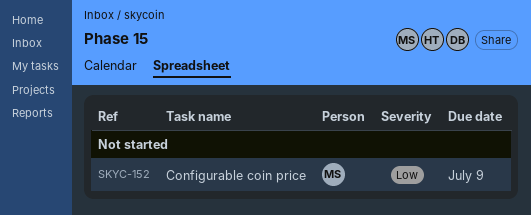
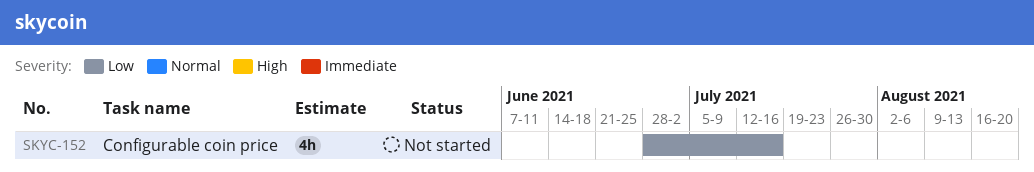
SKYC-152, due: Jul 9 -> Jul 16

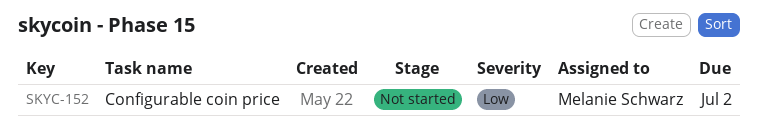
SKYC-152, due: Jul 16 -> Jul 2

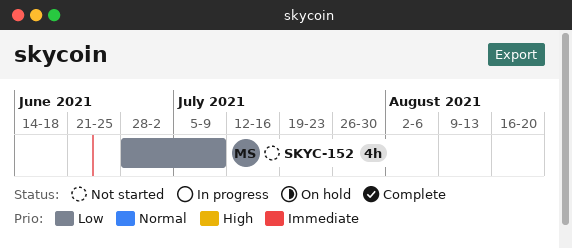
SKYC-152, due: Jul 2 -> Jul 9

